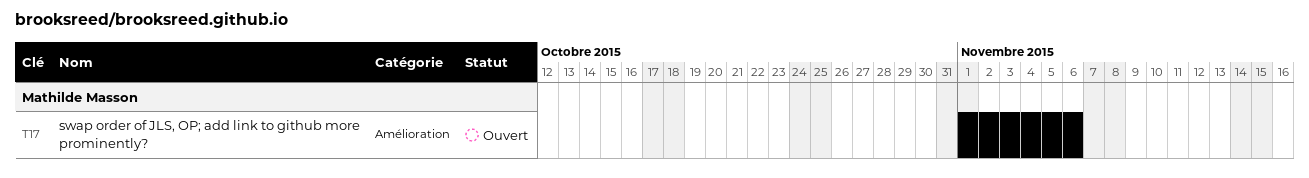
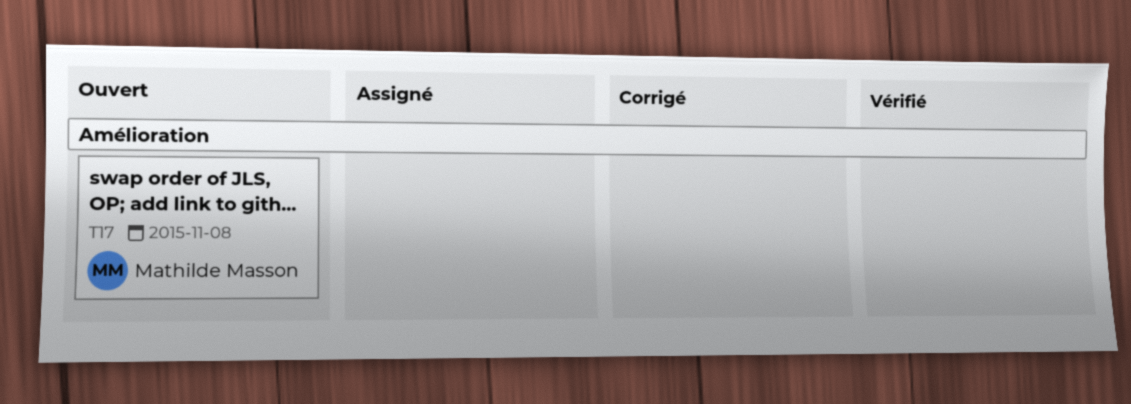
T17, due: Nov 6 -> Nov 8

